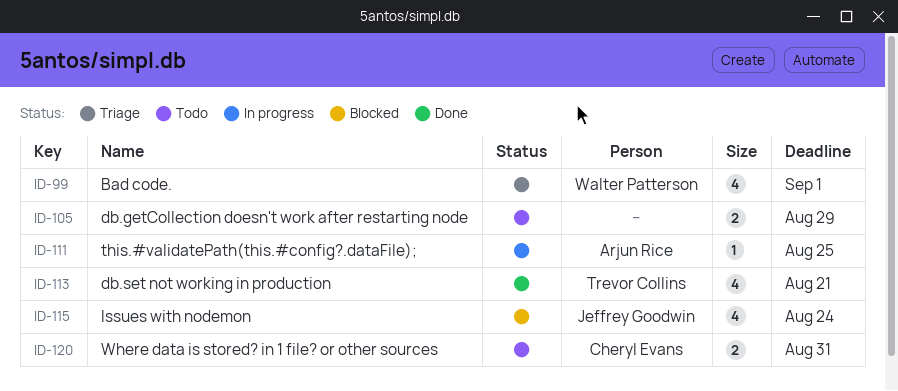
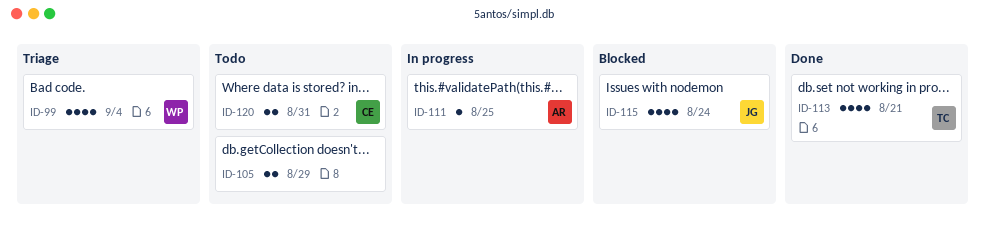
ID-99, due: Sep 1 -> Sep 4

